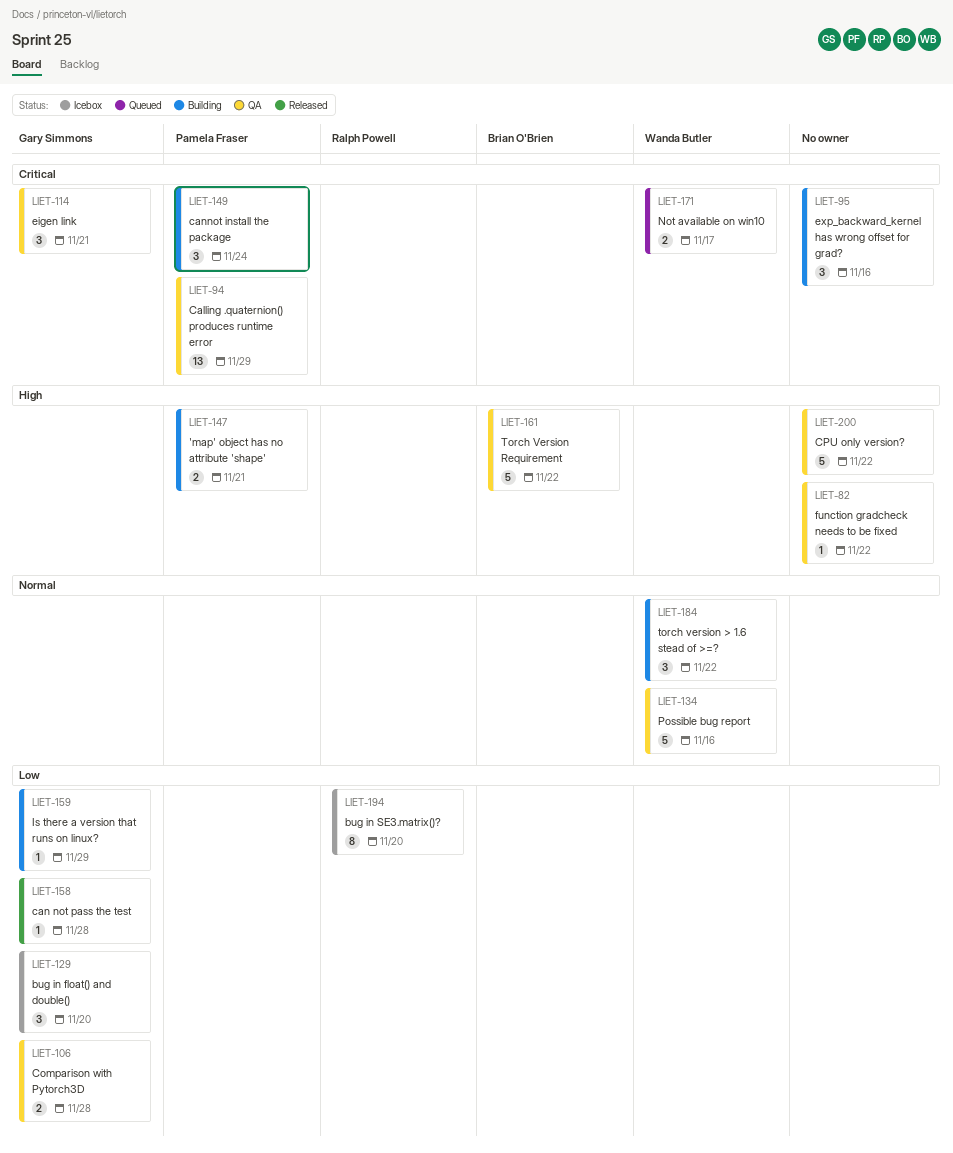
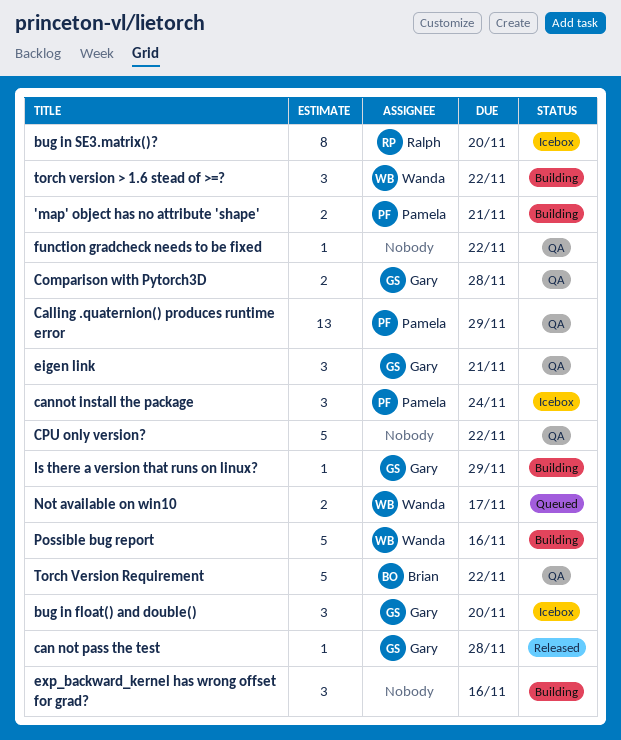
cannot install the package, status: Building -> Icebox
Possible bug report, status: QA -> Building

